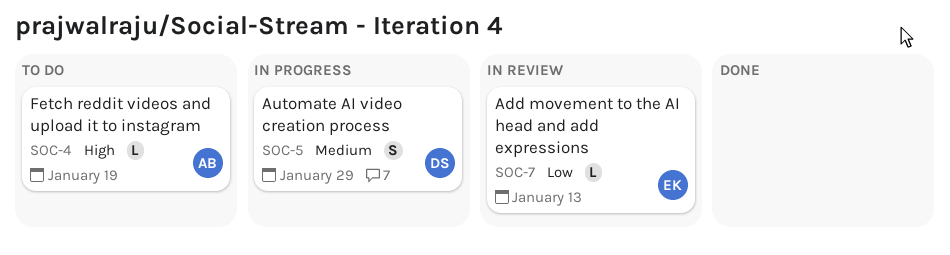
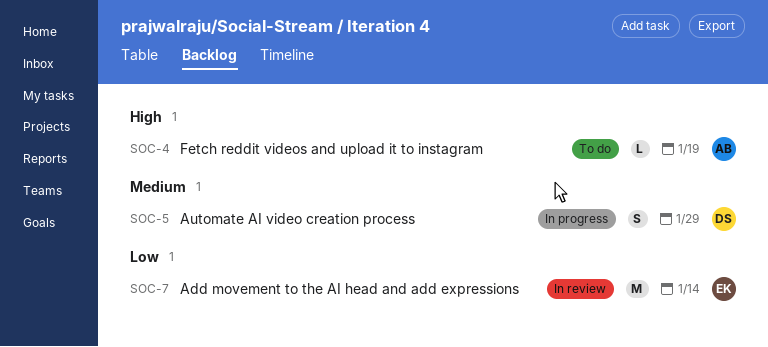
SOC-7, estimate: L -> M
SOC-7, due: Jan 13 -> Jan 14

